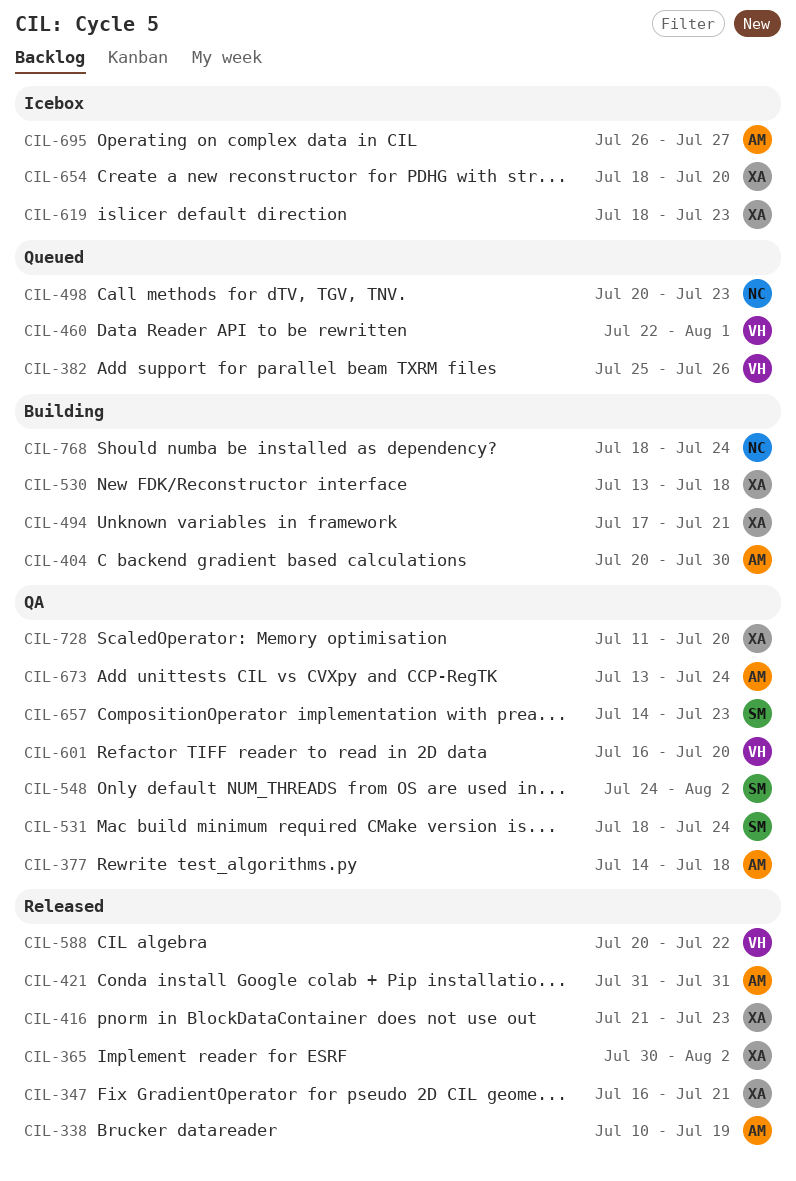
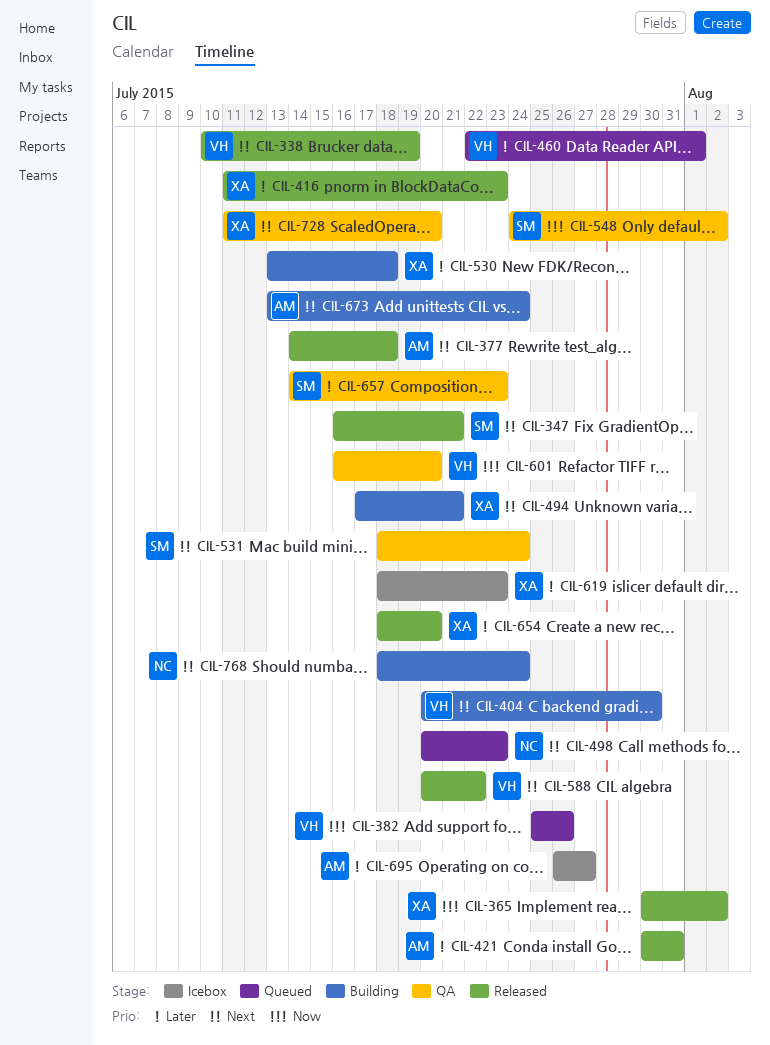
CIL-338, owner: AM -> VH
CIL-347, owner: XA -> SM
CIL-377, status: QA -> Released
CIL-404, owner: AM -> VH
CIL-416, start: Jul 21 -> Jul 11
CIL-421, start: Jul 31 -> Jul 30
CIL-654, status: Icebox -> Released
CIL-673, status: QA -> Building

